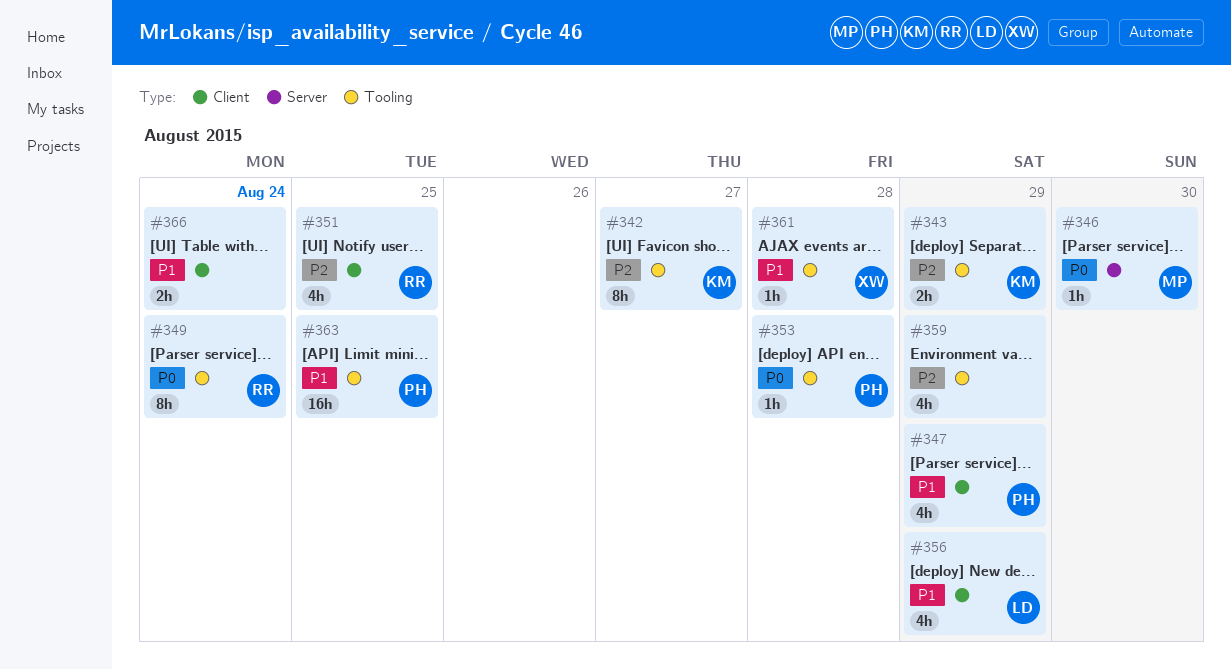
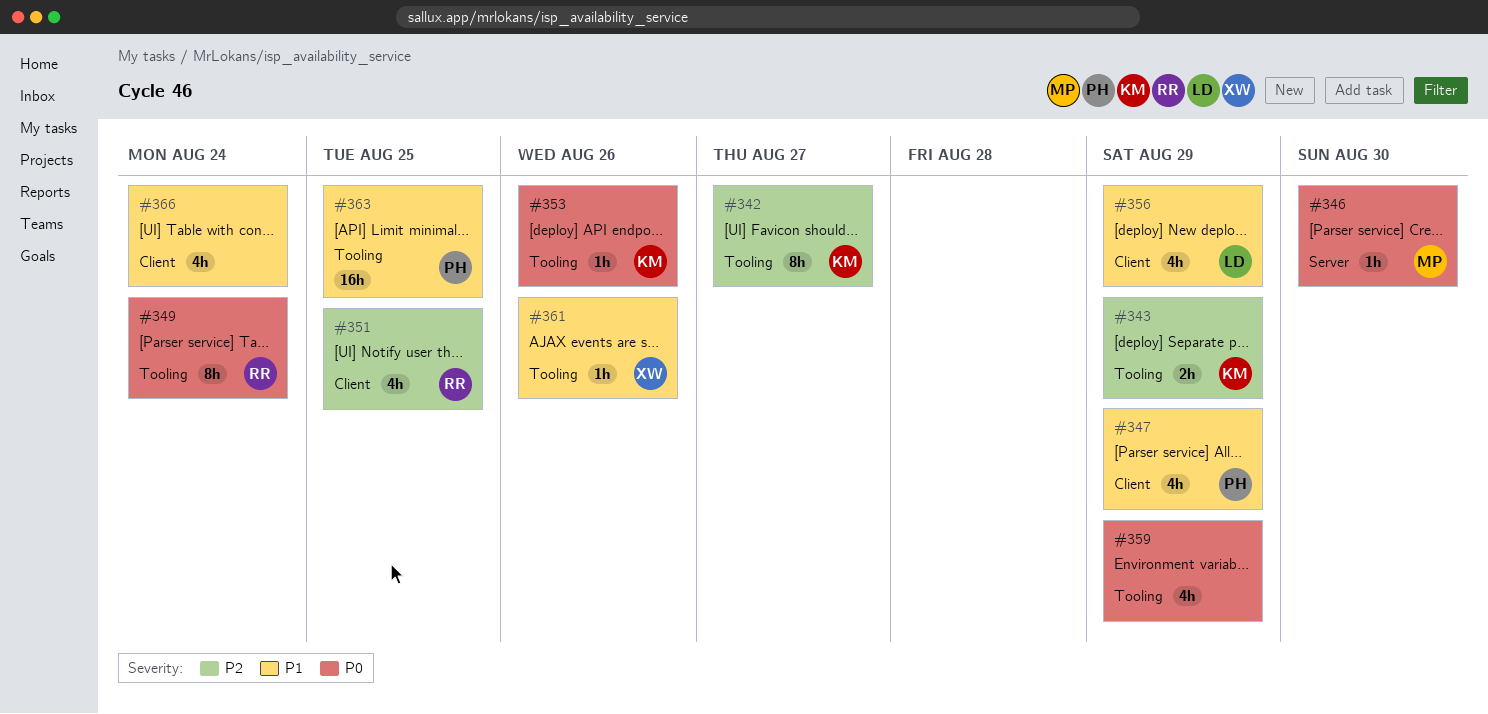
#353, owner: PH -> KM
#353, due: Aug 28 -> Aug 26
#359, priority: P2 -> P0
#361, due: Aug 28 -> Aug 26
#366, estimate: 2h -> 4h

